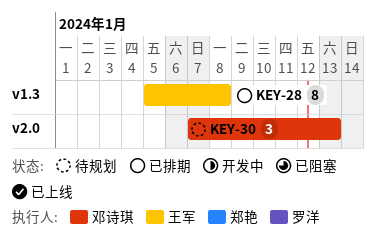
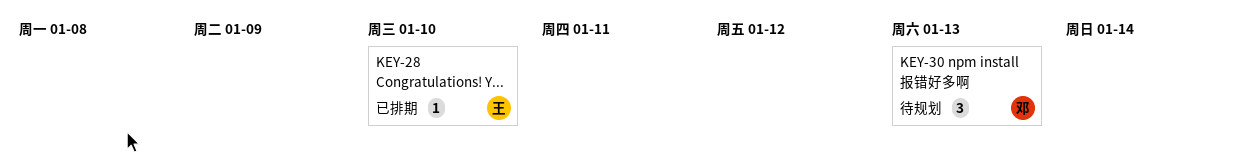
KEY-28, estimate: 8 -> 1
KEY-28, due: Jan 8 -> Jan 10

